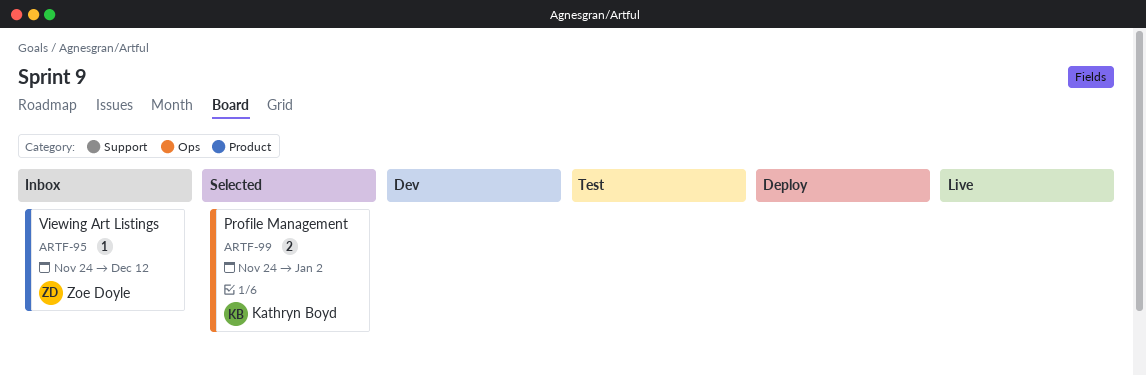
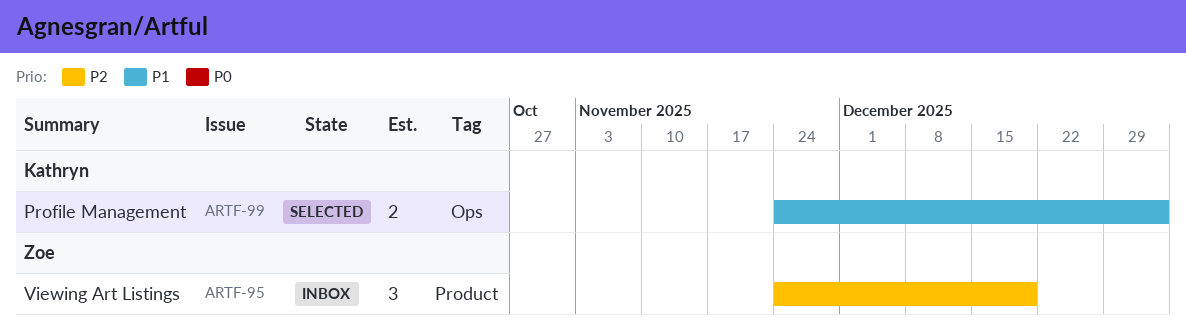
ARTF-95, estimate: 1 -> 3
ARTF-95, due: Dec 12 -> Dec 19

